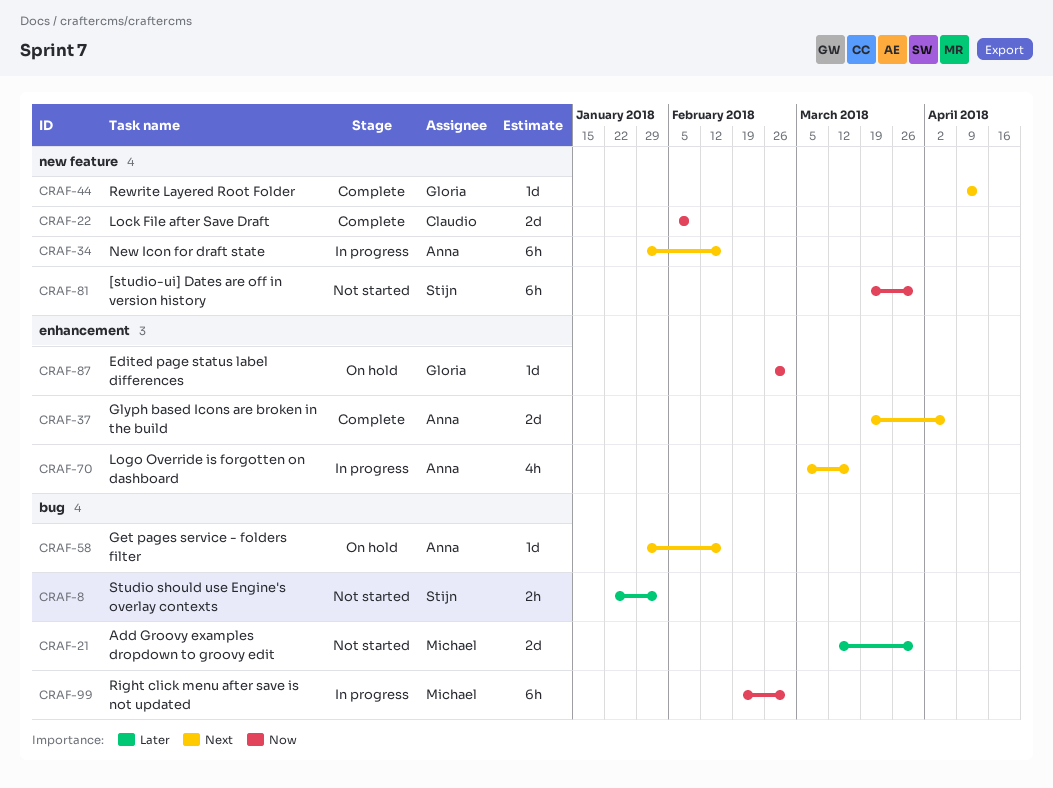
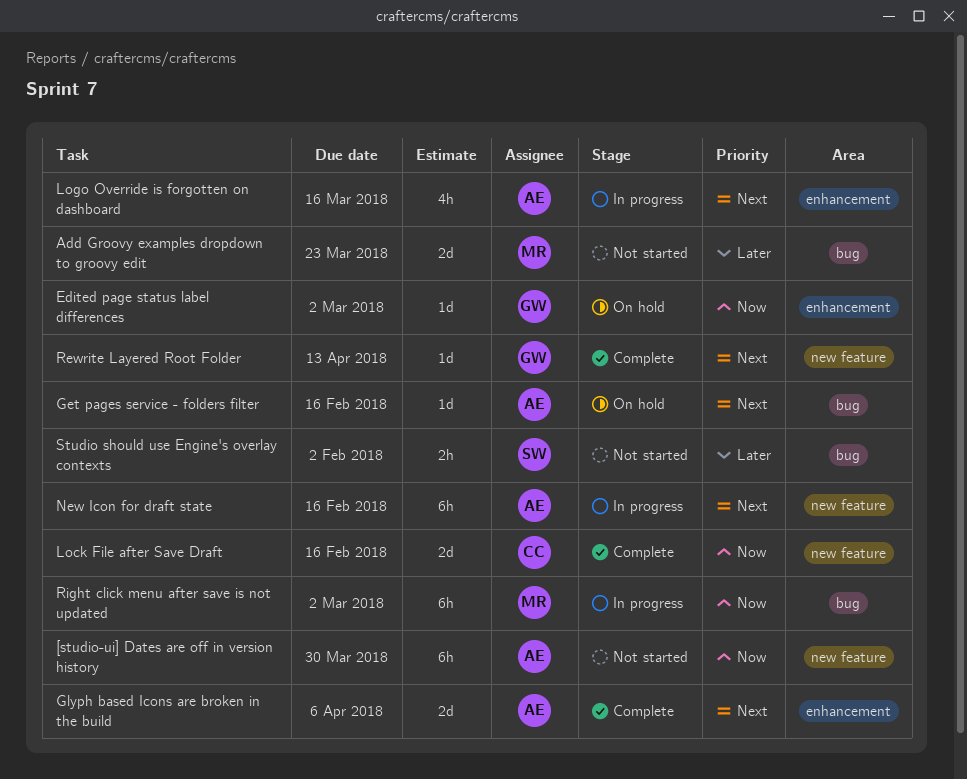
[studio-ui] Dates are off in version history, owner: Stijn -> Anna
Add Groovy examples dropdown to groovy edit, due: Mar 30 -> Mar 23
Lock File after Save Draft, due: Feb 9 -> Feb 16

